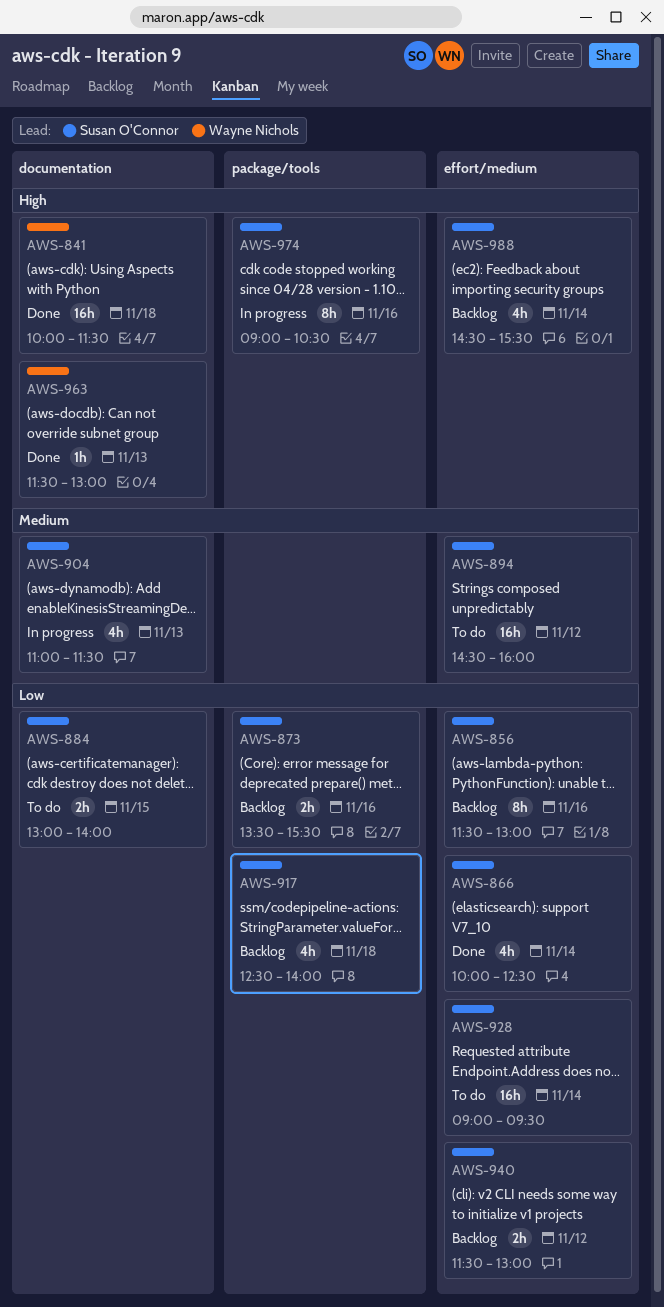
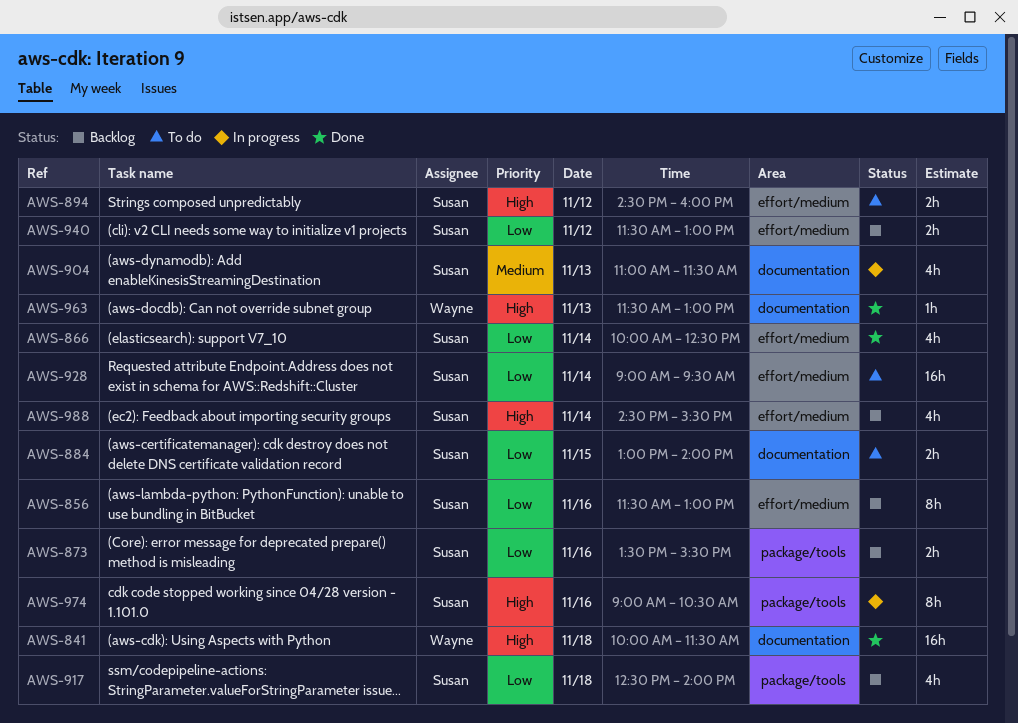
AWS-894, priority: Medium -> High
AWS-894, estimate: 16h -> 2h

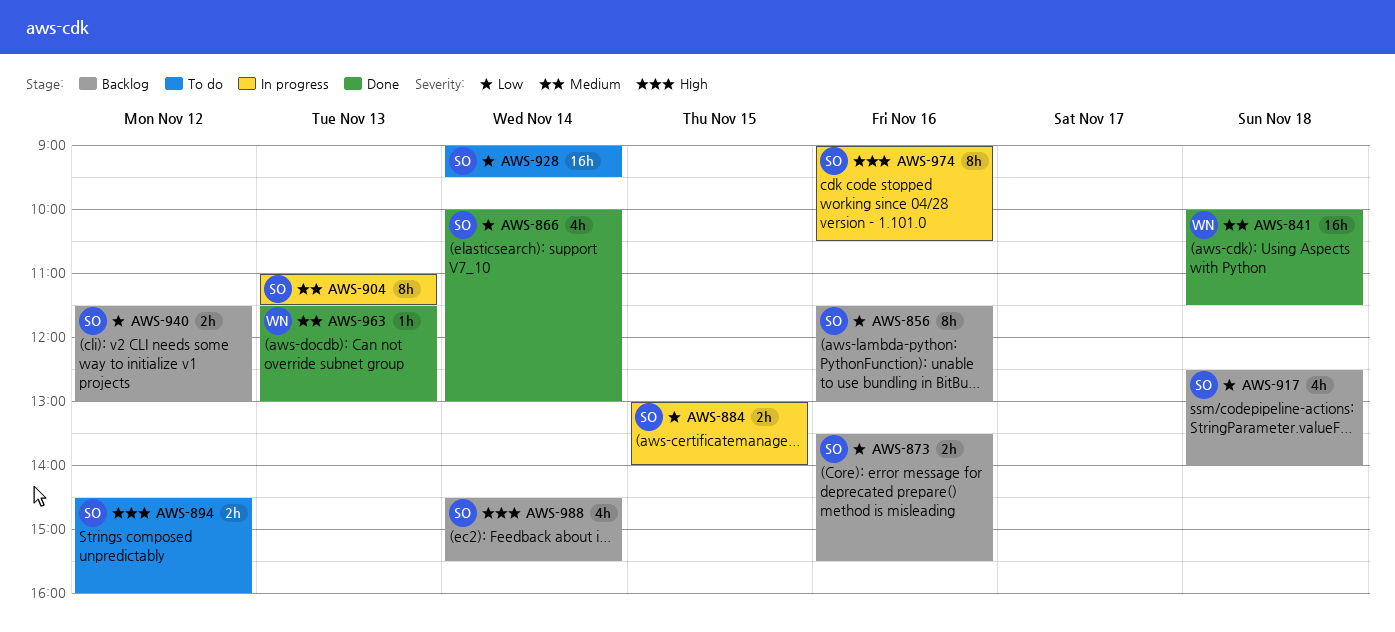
AWS-841, priority: High -> Medium
AWS-866, ends: 12:30 -> 13:00
AWS-884, status: To do -> In progress
AWS-904, estimate: 4h -> 8h
AWS-963, priority: High -> Medium

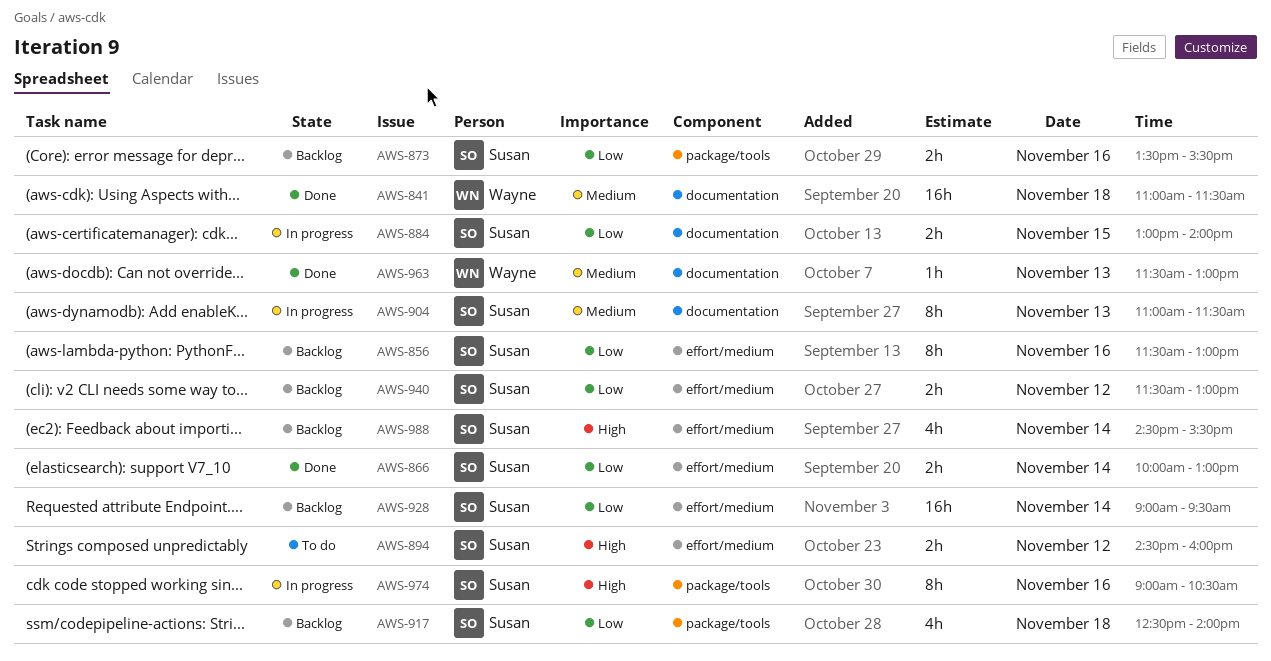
AWS-841, begins: 10:00 -> 11:00
AWS-866, estimate: 4h -> 2h
AWS-928, status: To do -> Backlog

